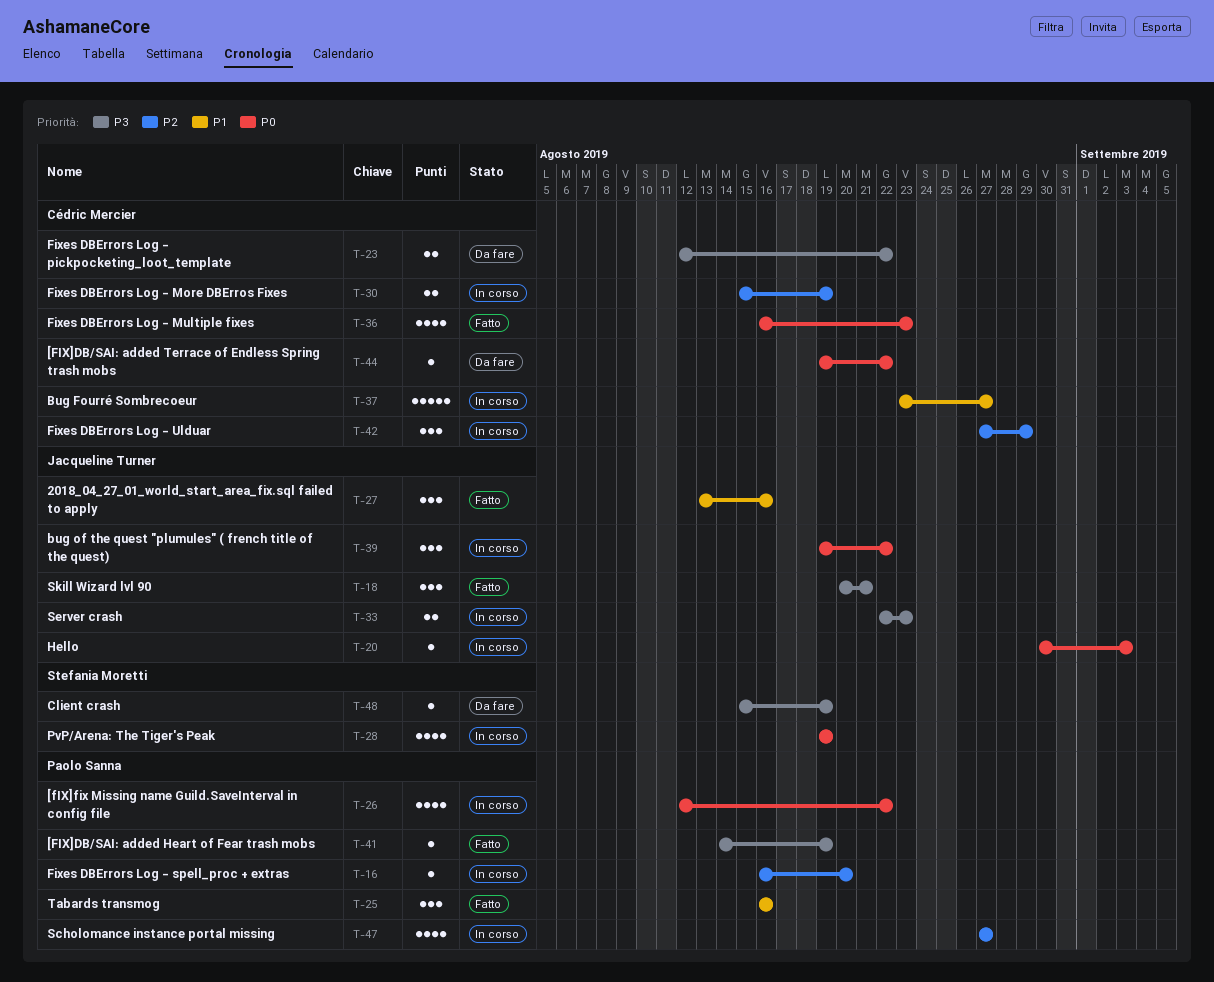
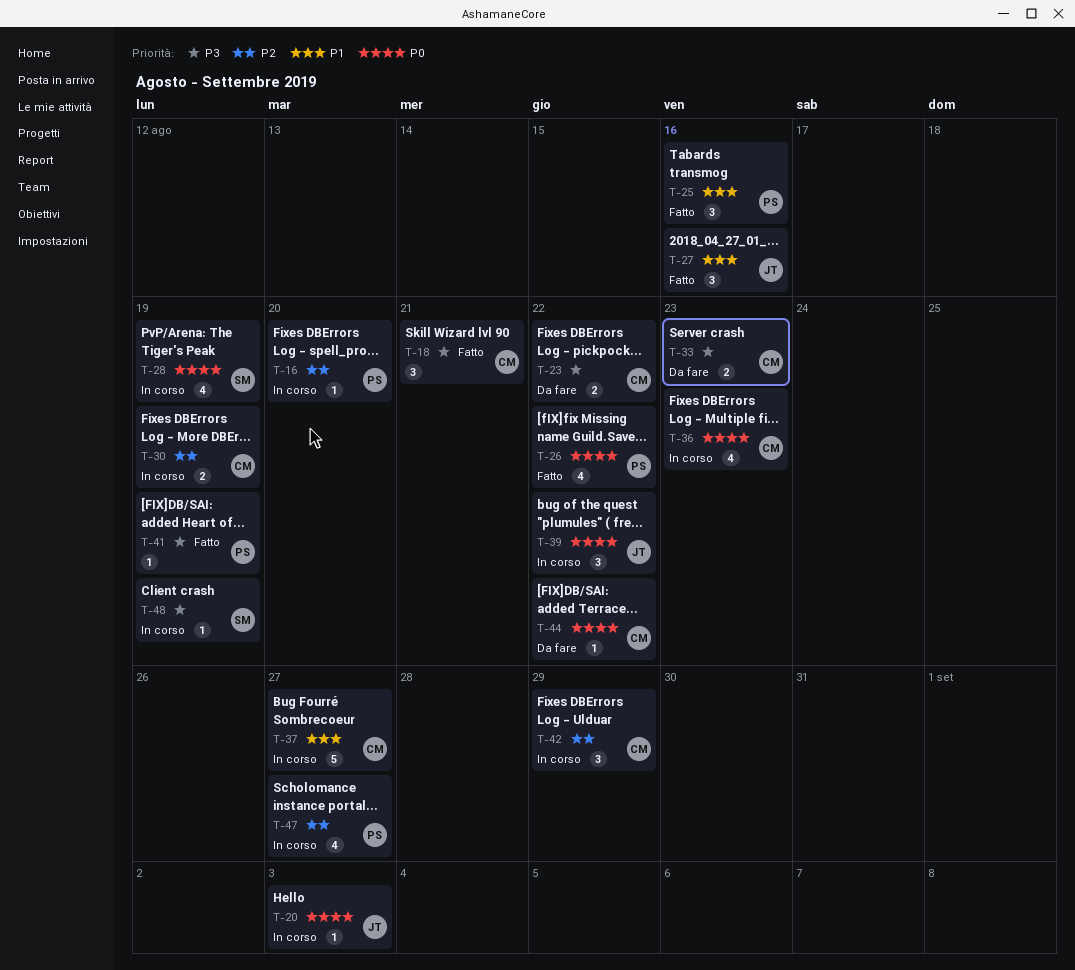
T-18, owner: Jacqueline Turner -> Cédric Mercier
T-26, status: In corso -> Fatto
T-33, status: In corso -> Da fare
T-33, owner: Jacqueline Turner -> Cédric Mercier
T-36, status: Fatto -> In corso
T-48, status: Da fare -> In corso

